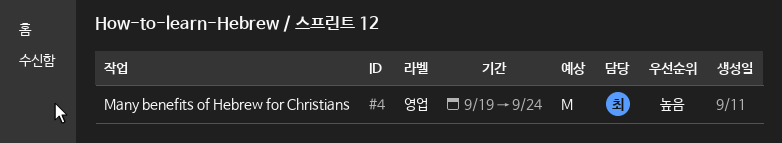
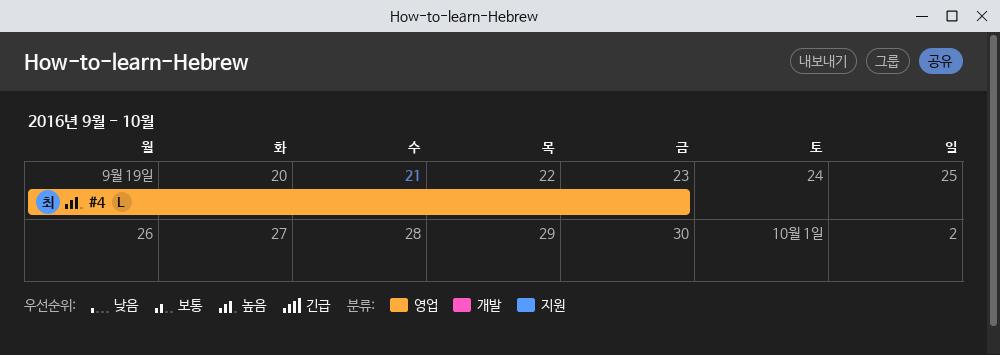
#4, estimate: M -> L
#4, due: Sep 24 -> Sep 23

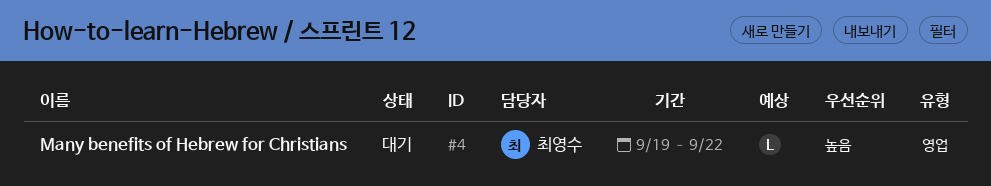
#4, due: Sep 23 -> Sep 22

